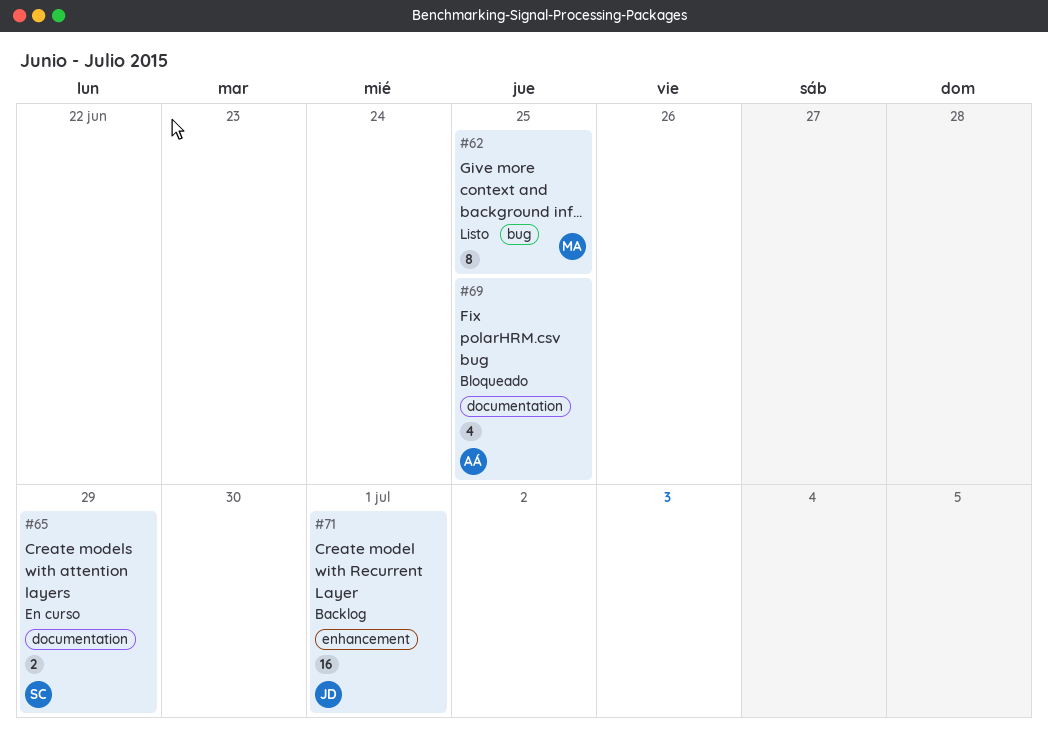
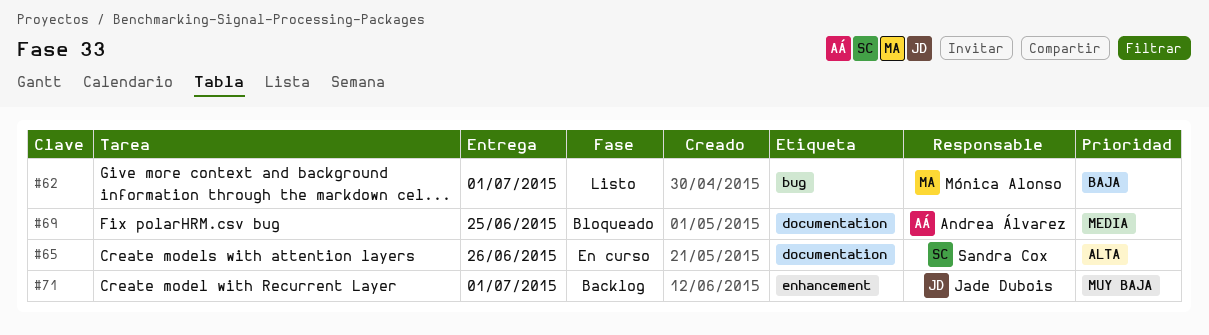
#62, due: Jun 25 -> Jul 1
#65, due: Jun 29 -> Jun 26

